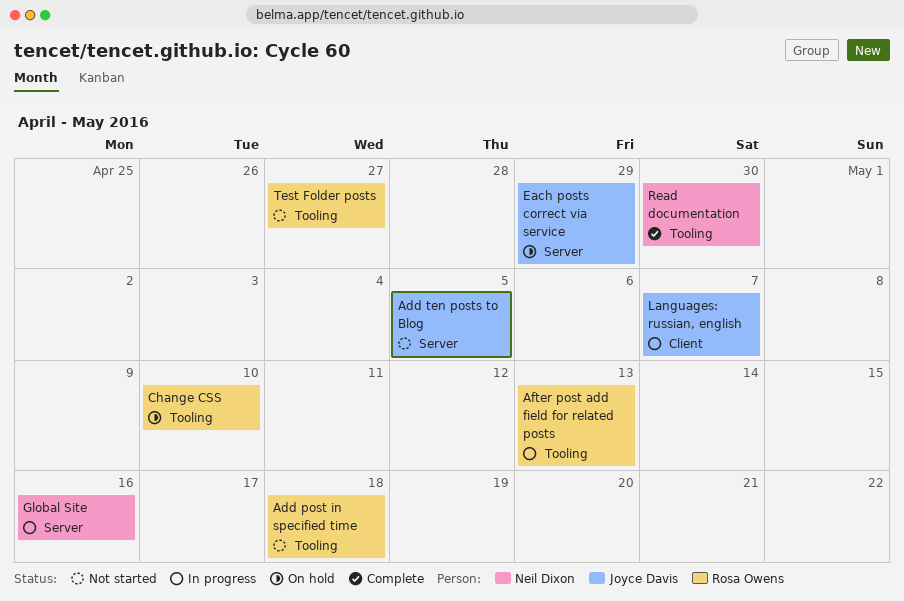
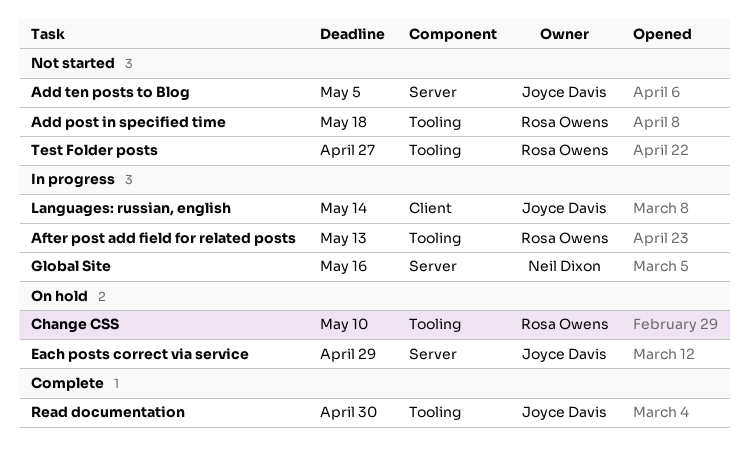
Languages: russian, english, due: May 7 -> May 14
Read documentation, owner: Neil Dixon -> Joyce Davis

